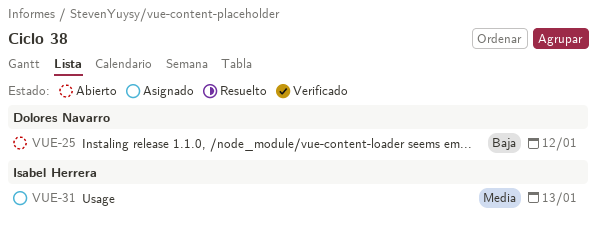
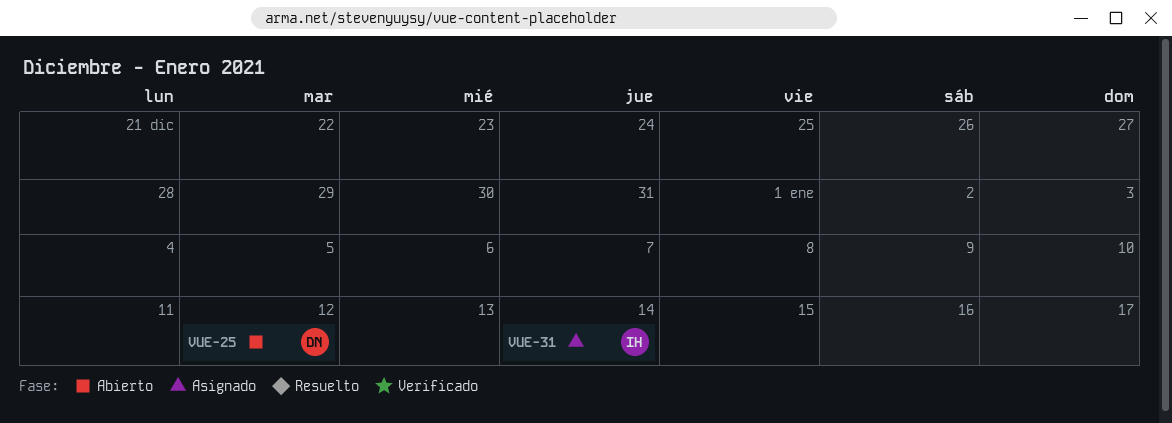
VUE-31, due: Jan 13 -> Jan 14

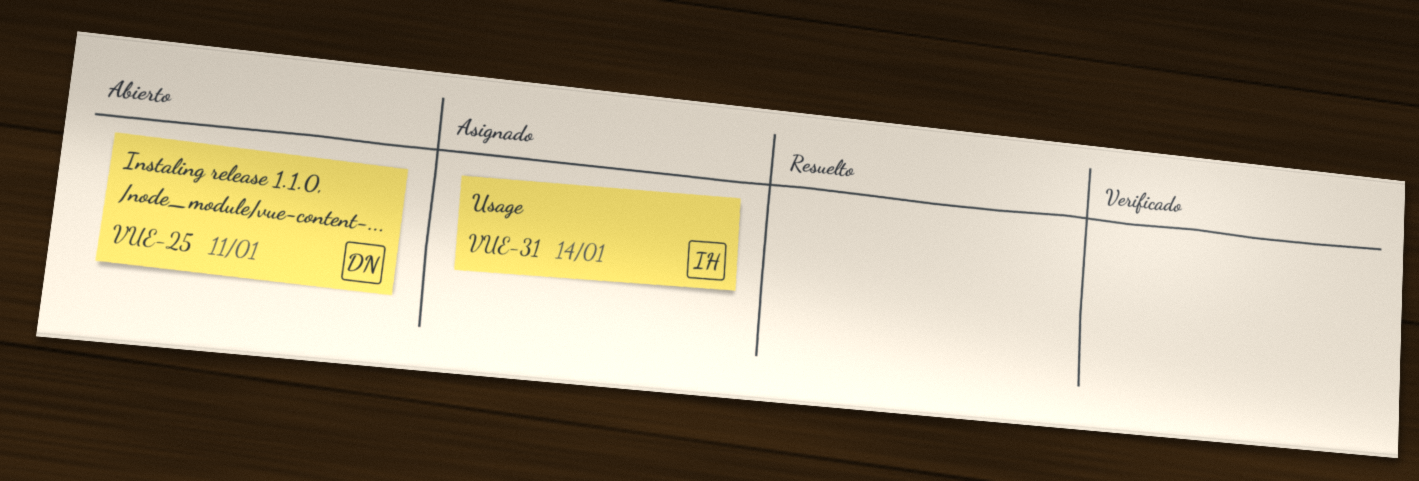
VUE-25, due: Jan 12 -> Jan 11

